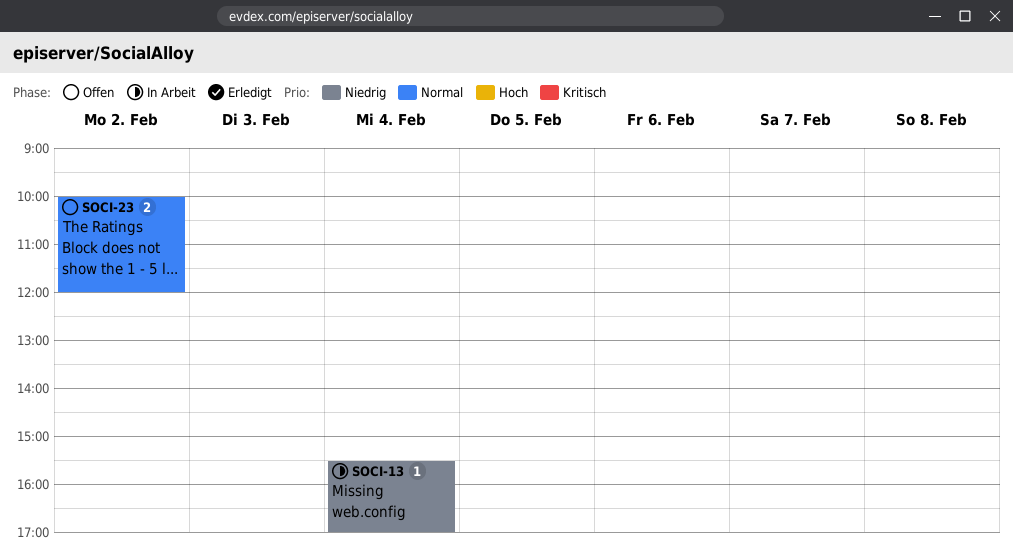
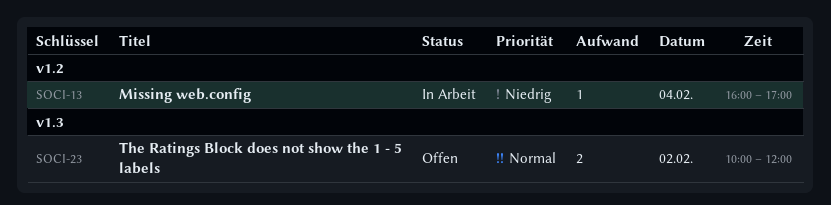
SOCI-13, begins: 15:30 -> 16:00

